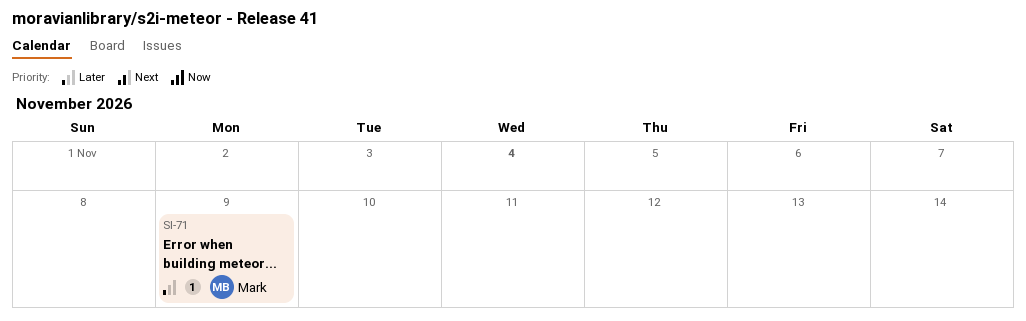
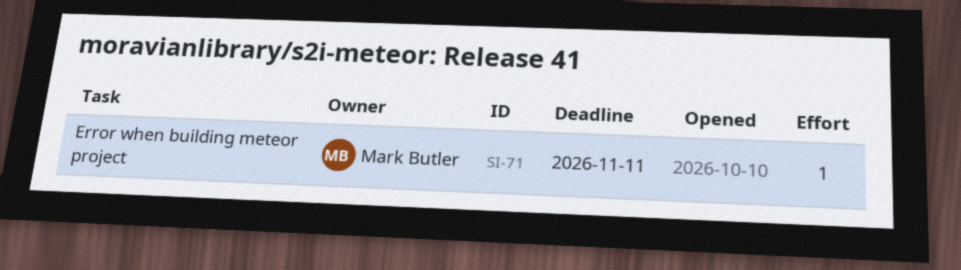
SI-71, due: Nov 9 -> Nov 11

